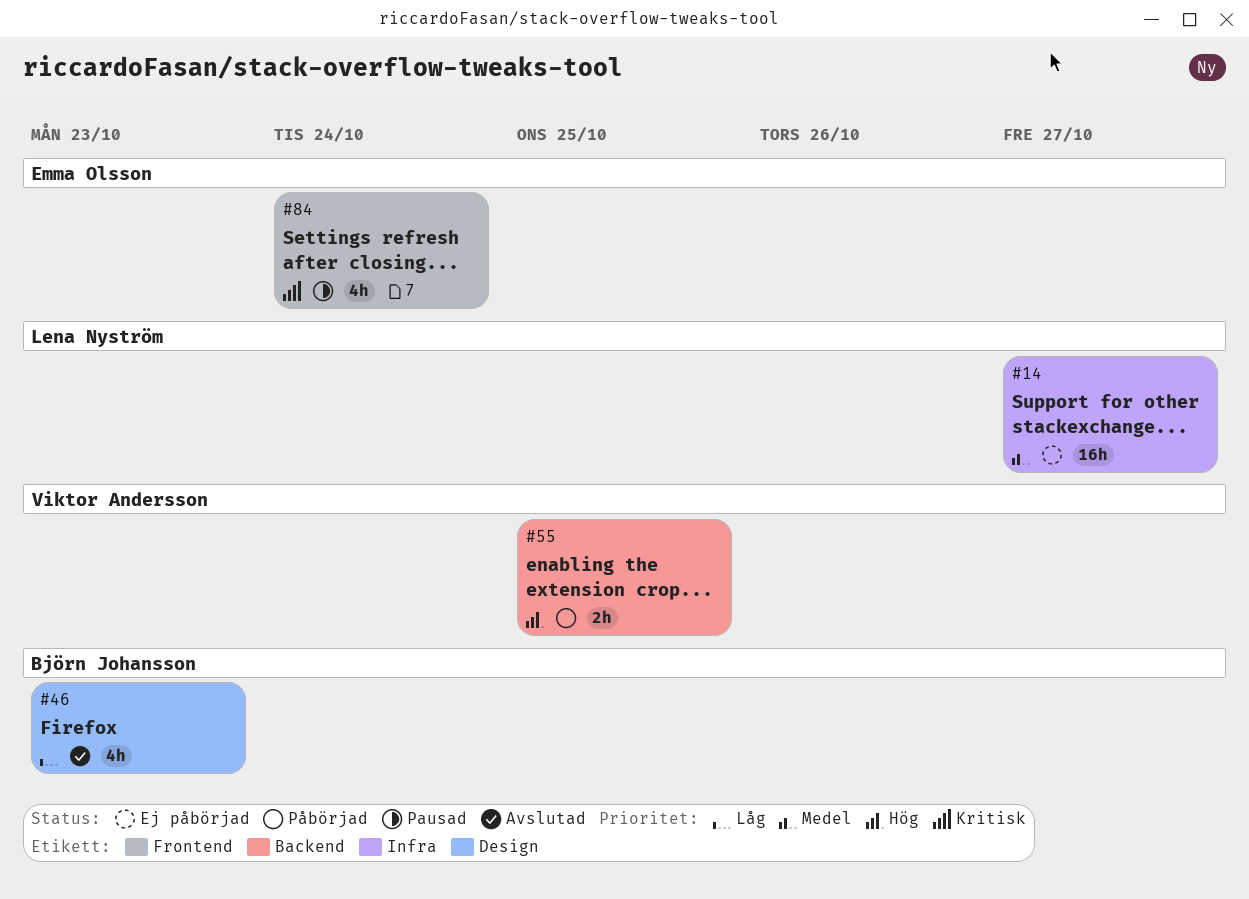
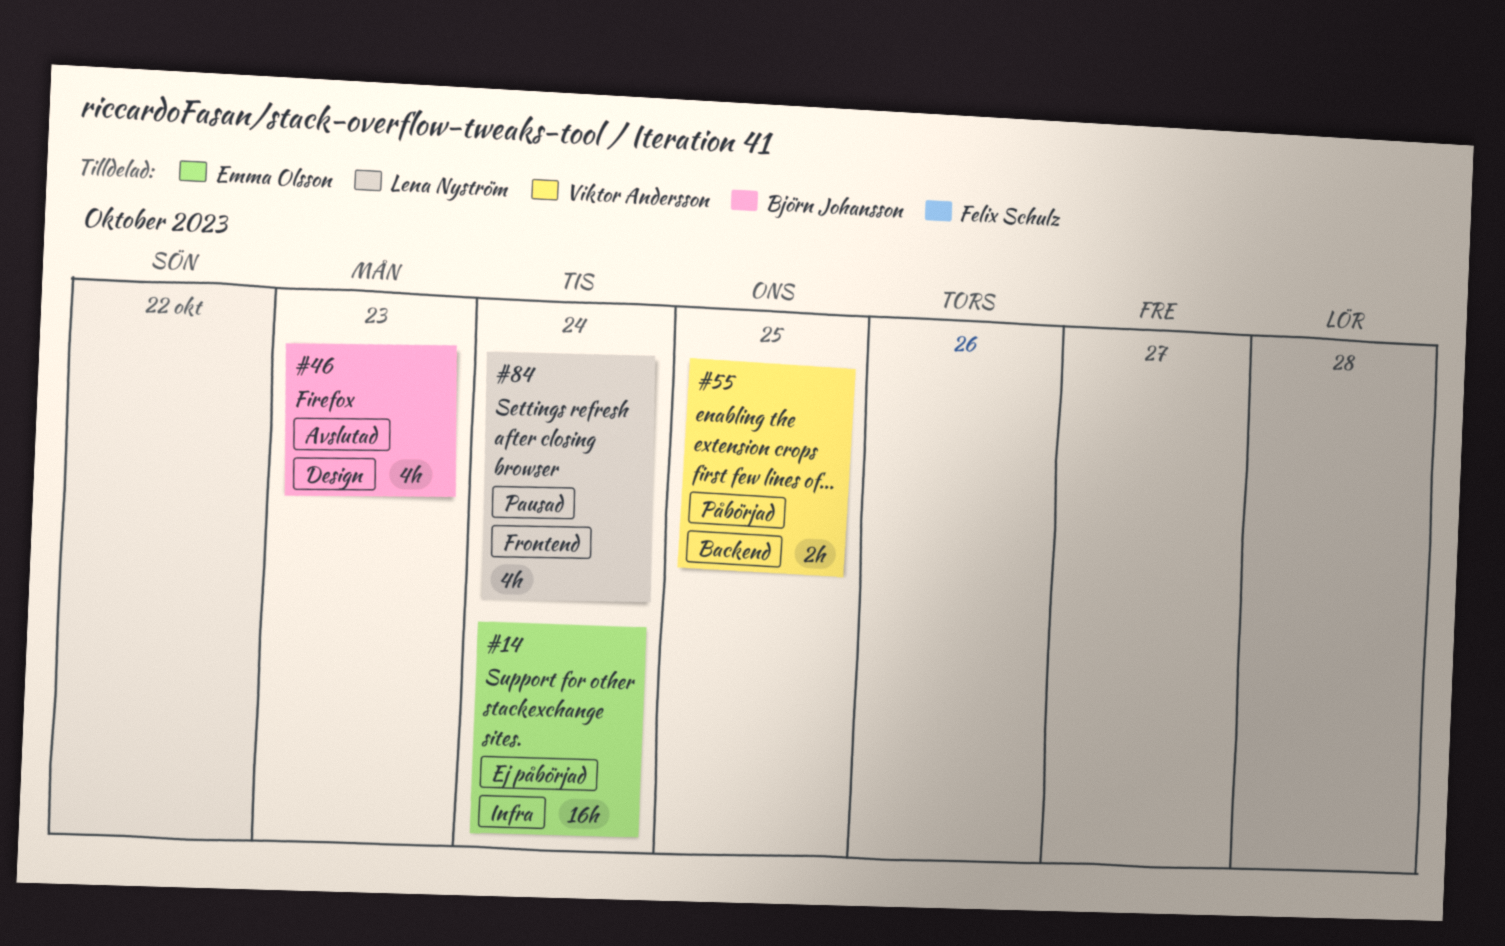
#14, owner: Lena Nyström -> Emma Olsson
#14, due: Oct 27 -> Oct 24
#84, owner: Emma Olsson -> Lena Nyström

